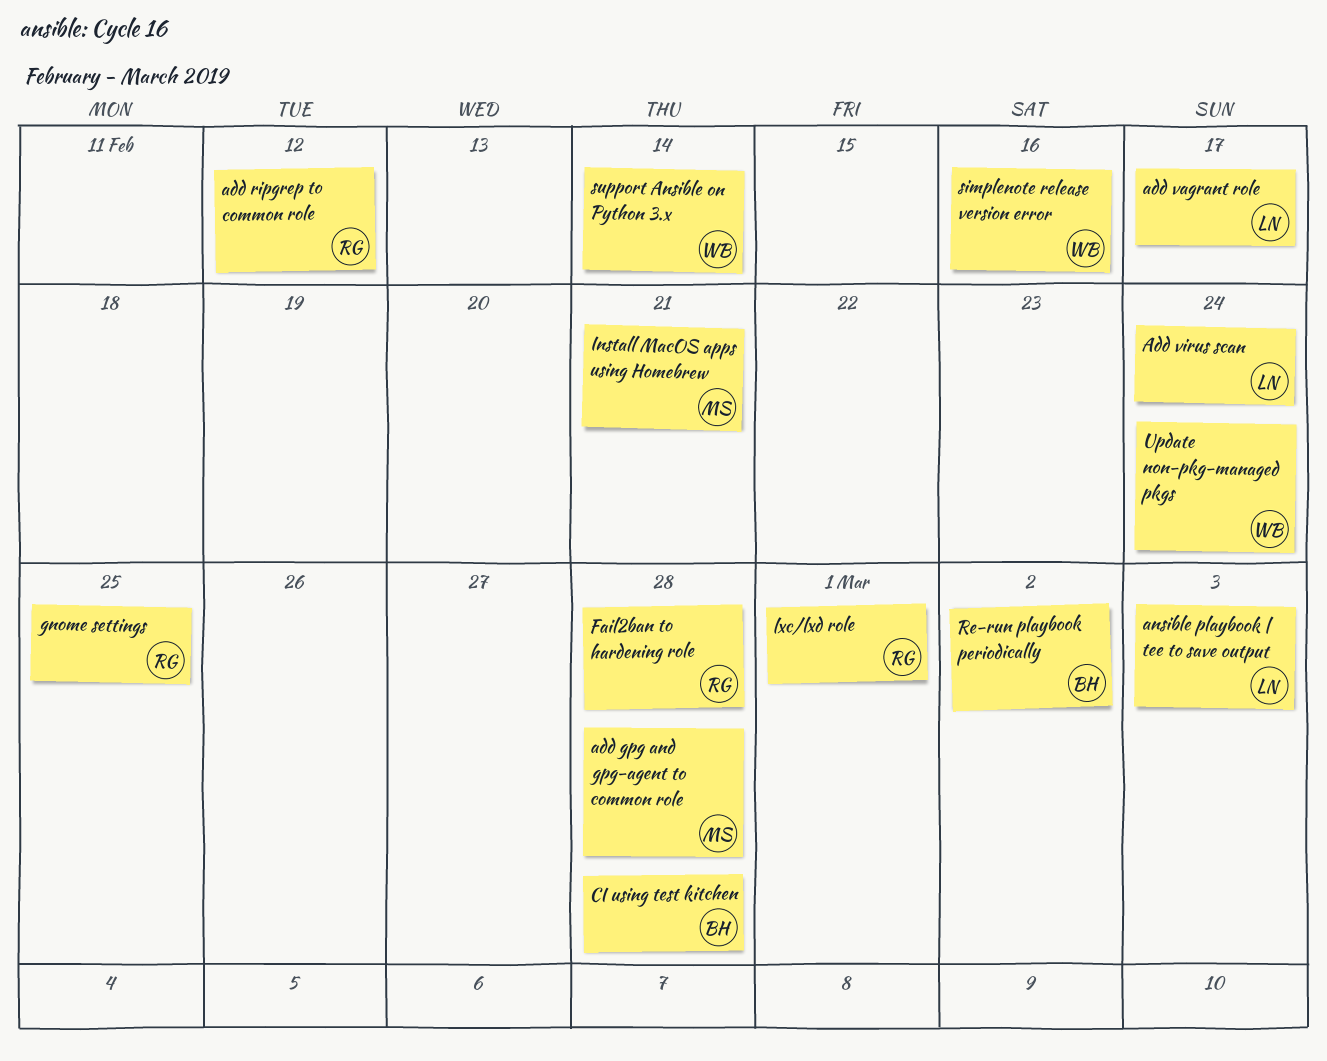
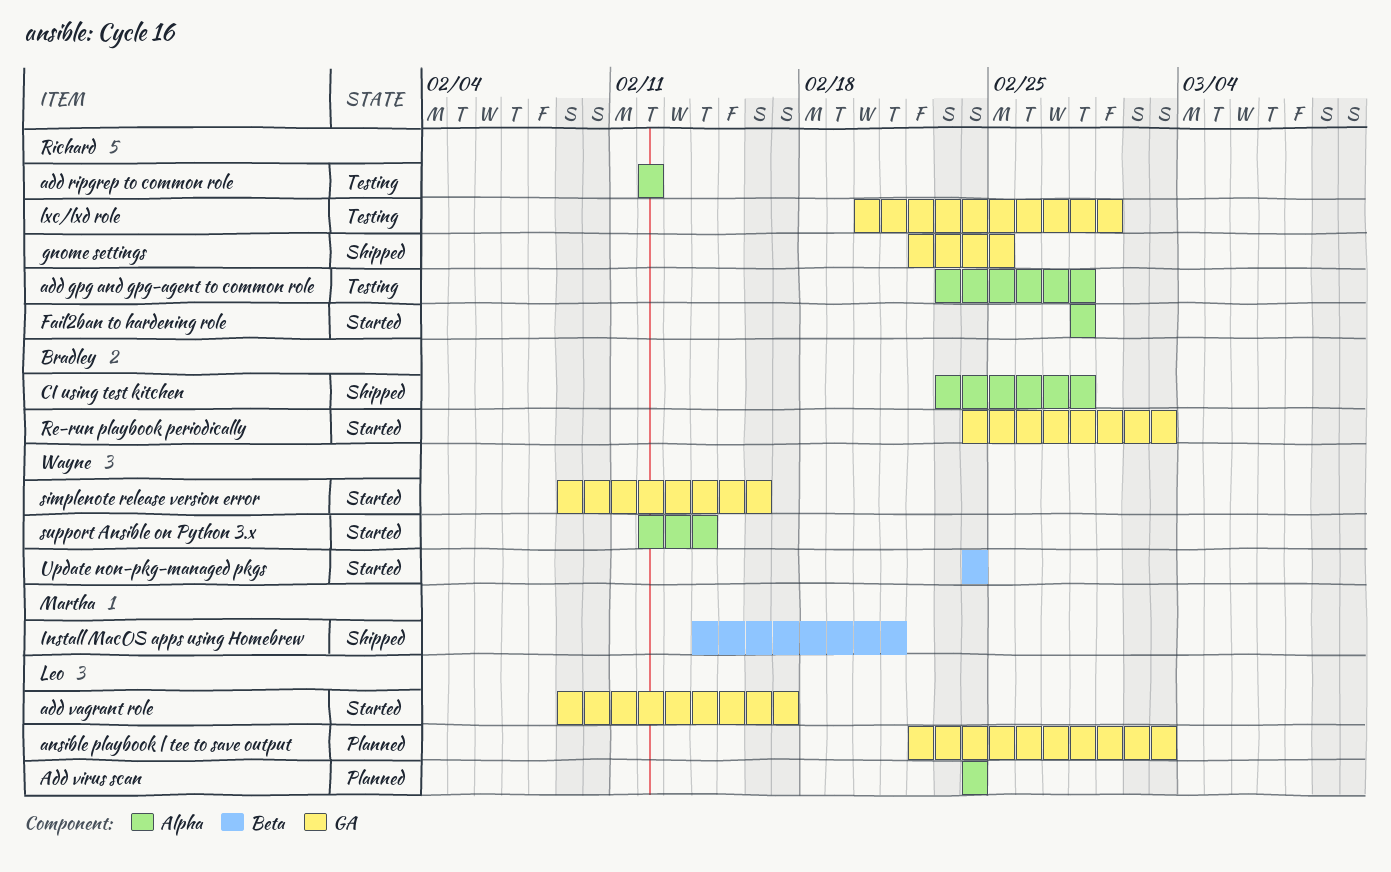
add gpg and gpg-agent to common role, owner: Martha -> Richard
Re-run playbook periodically, due: Mar 2 -> Mar 3

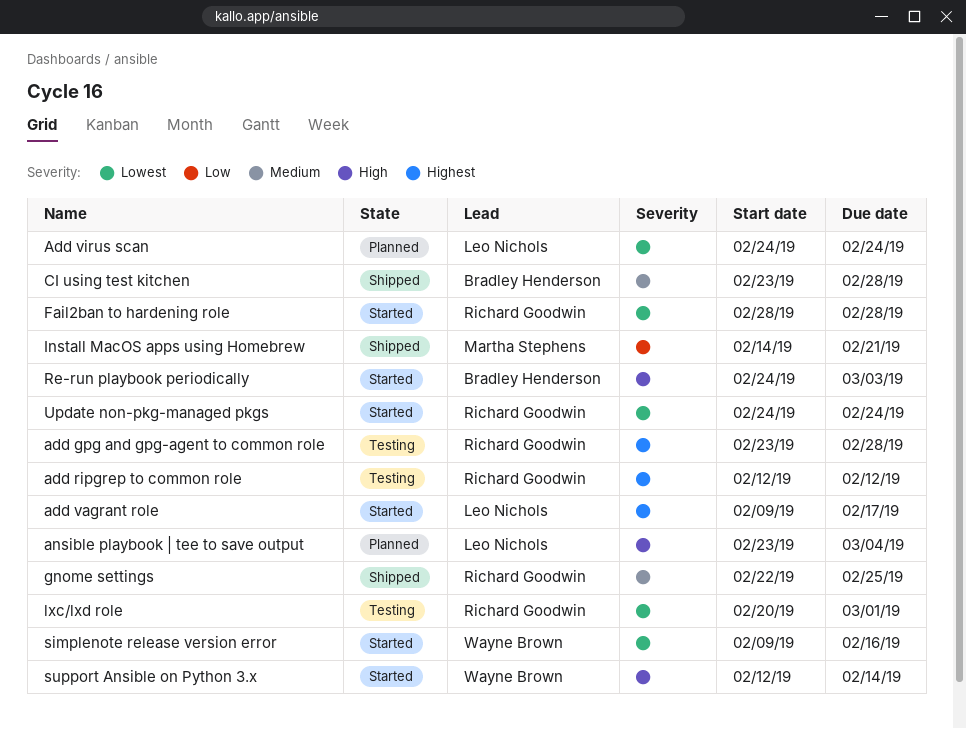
ansible playbook | tee to save output, start: Feb 22 -> Feb 23
ansible playbook | tee to save output, due: Mar 3 -> Mar 4
Update non-pkg-managed pkgs, owner: Wayne Brown -> Richard Goodwin

